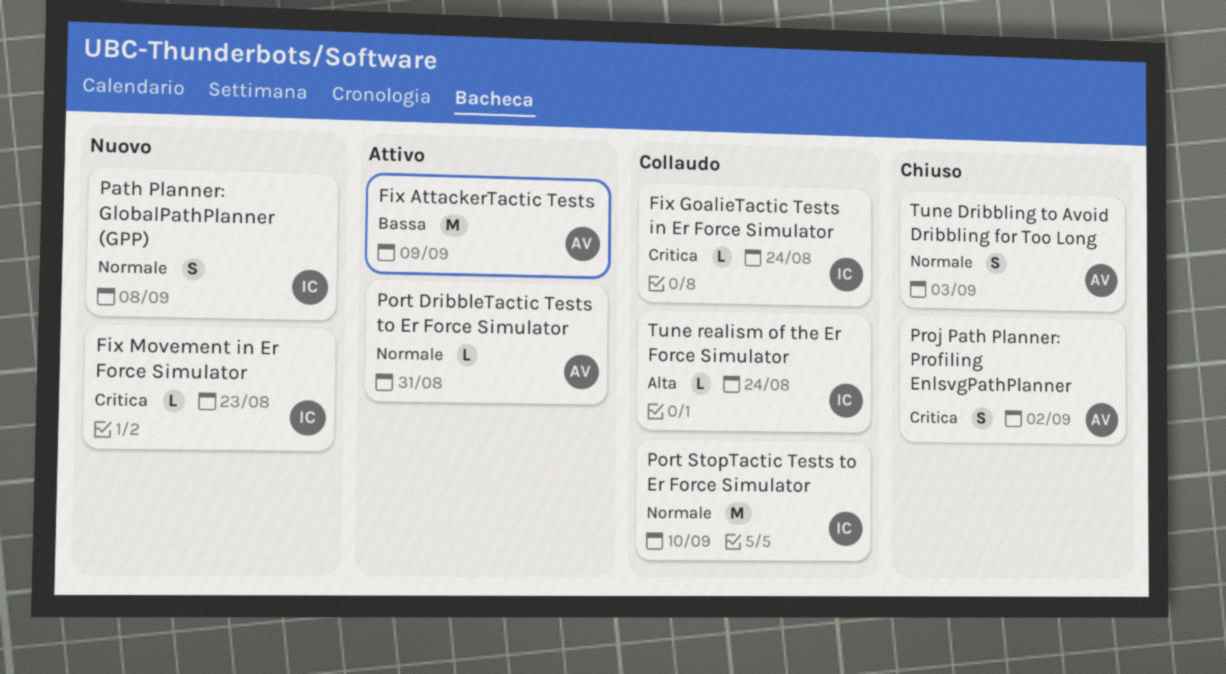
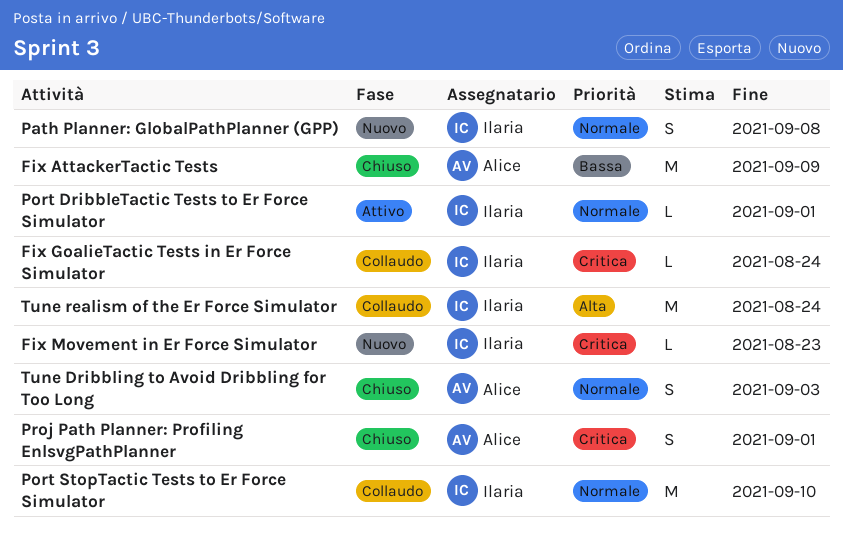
Fix AttackerTactic Tests, status: Attivo -> Chiuso
Port DribbleTactic Tests to Er Force Simulator, owner: Alice -> Ilaria
Port DribbleTactic Tests to Er Force Simulator, due: Aug 31 -> Sep 1
Proj Path Planner: Profiling EnlsvgPathPlanner, due: Sep 2 -> Sep 1
Tune realism of the Er Force Simulator, estimate: L -> M

